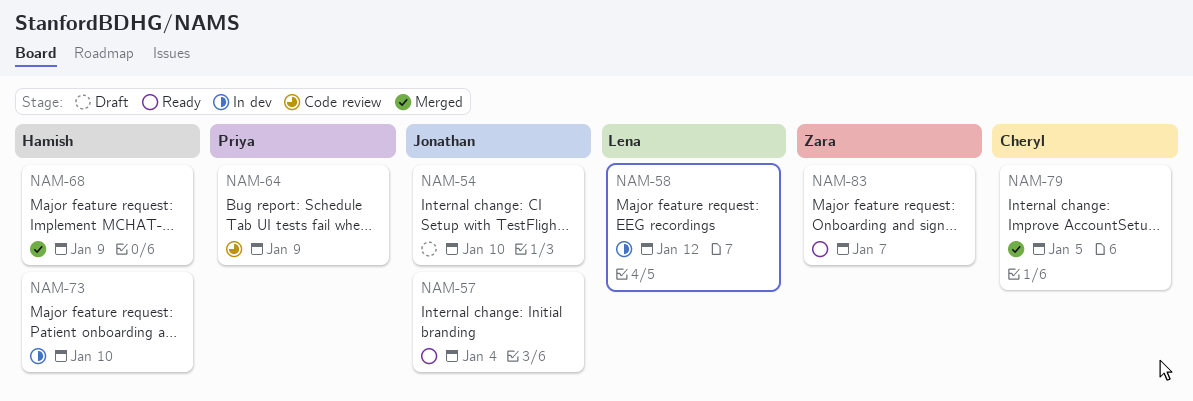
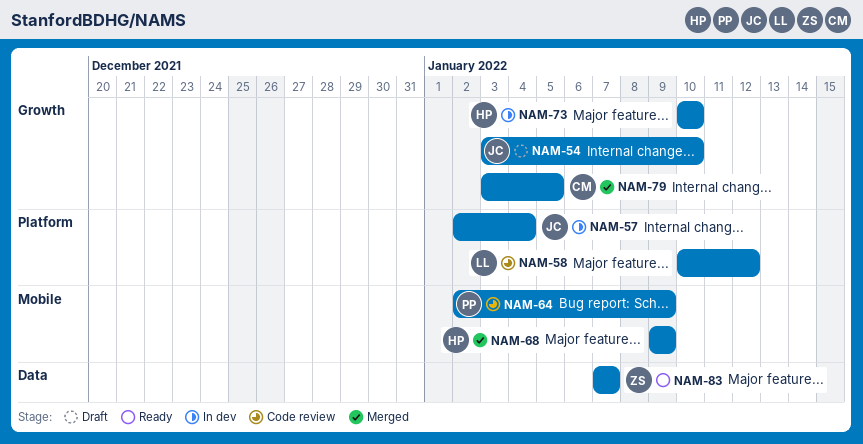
NAM-57, status: Ready -> In dev
NAM-58, status: In dev -> Code review

